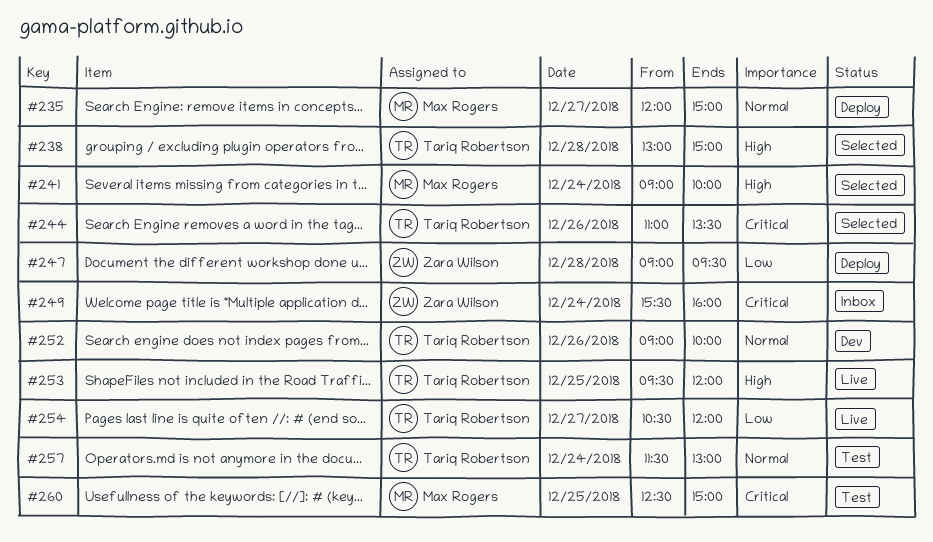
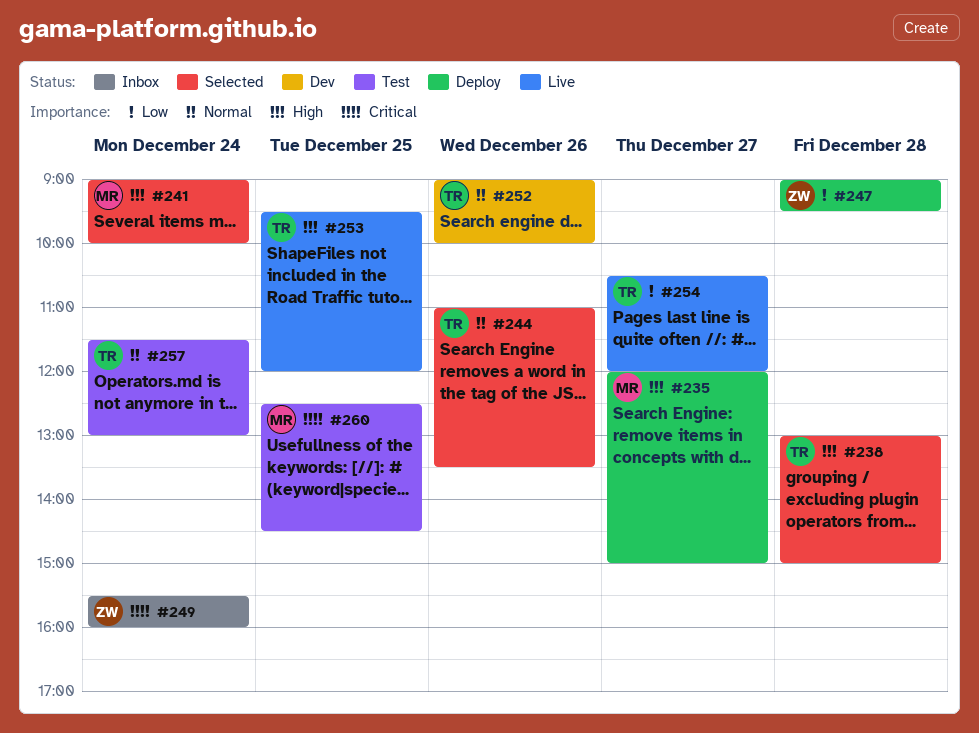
#235, priority: Normal -> High
#244, priority: Critical -> Normal
#260, ends: 15:00 -> 14:30

